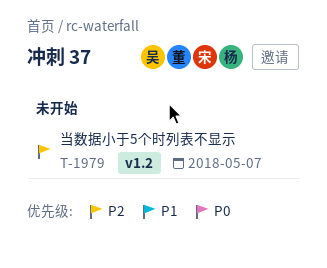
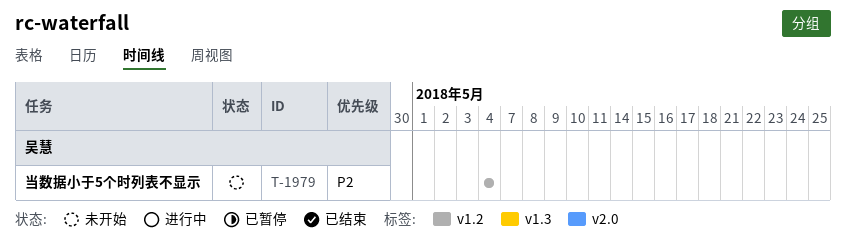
T-1979, due: May 7 -> May 4

